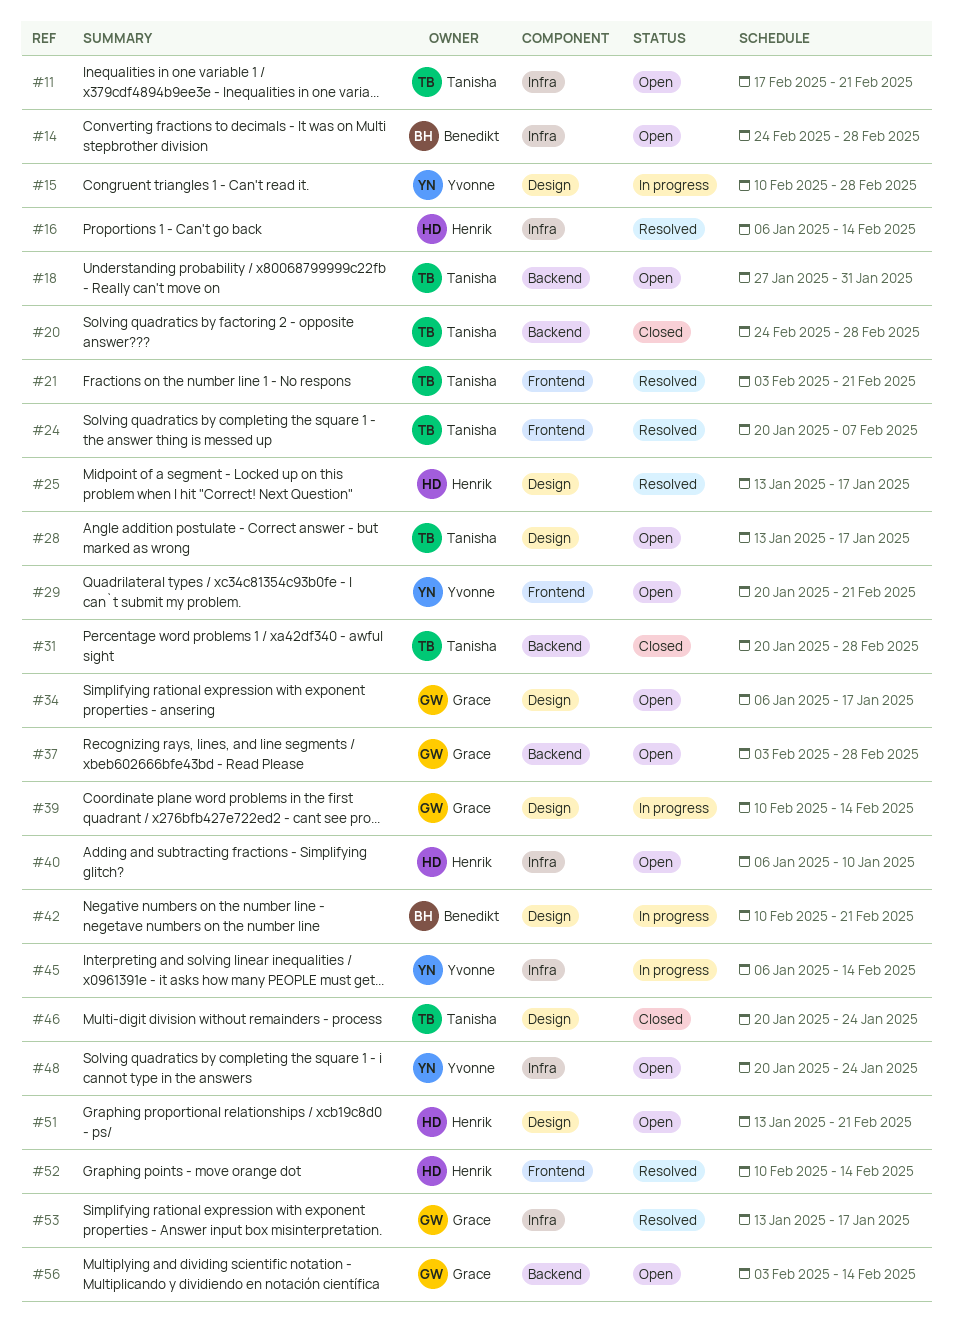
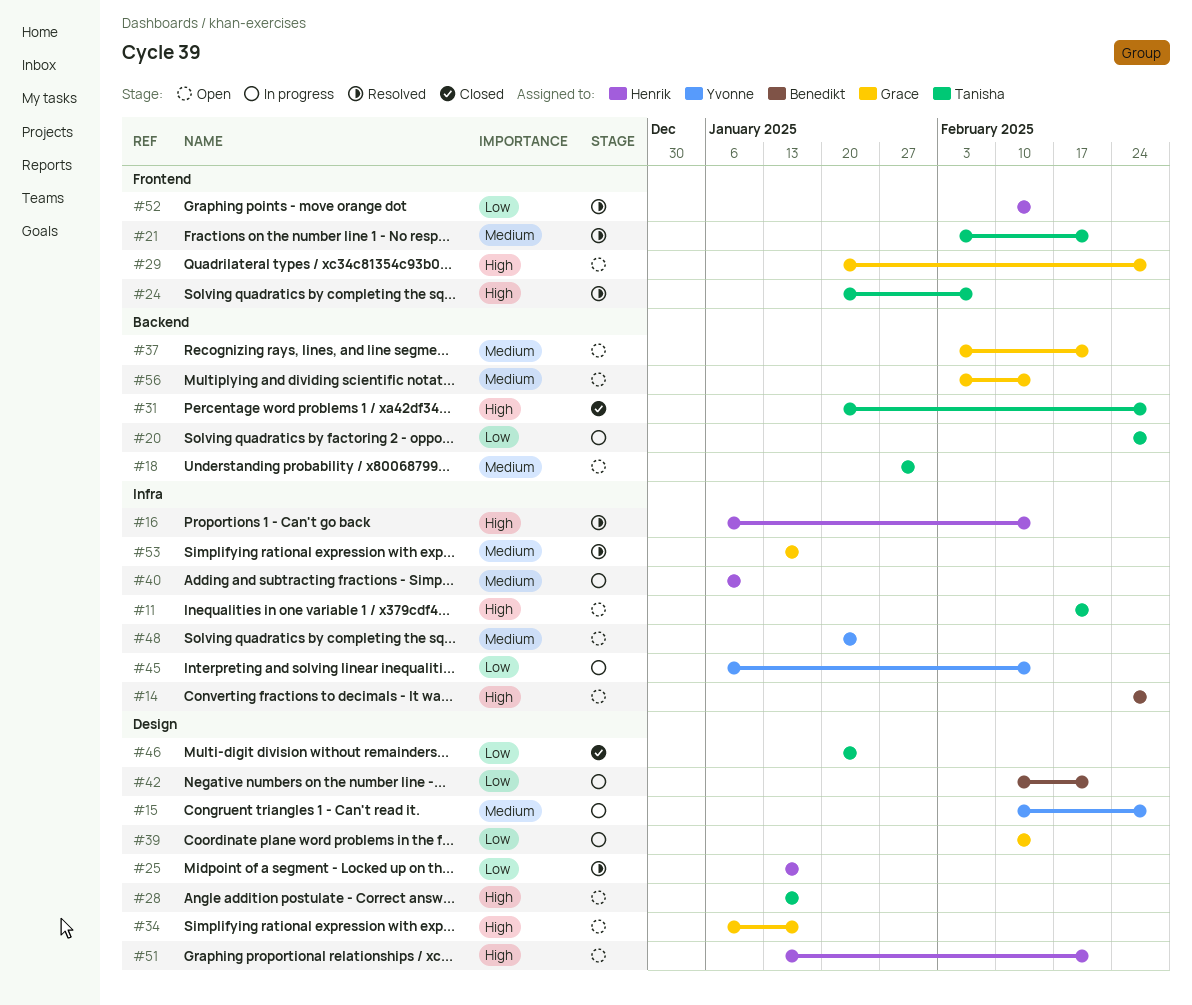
#20, status: Closed -> In progress
#29, owner: Yvonne -> Grace
#29, due: Feb 21 -> Feb 28
#37, due: Feb 28 -> Feb 21
#40, status: Open -> In progress

